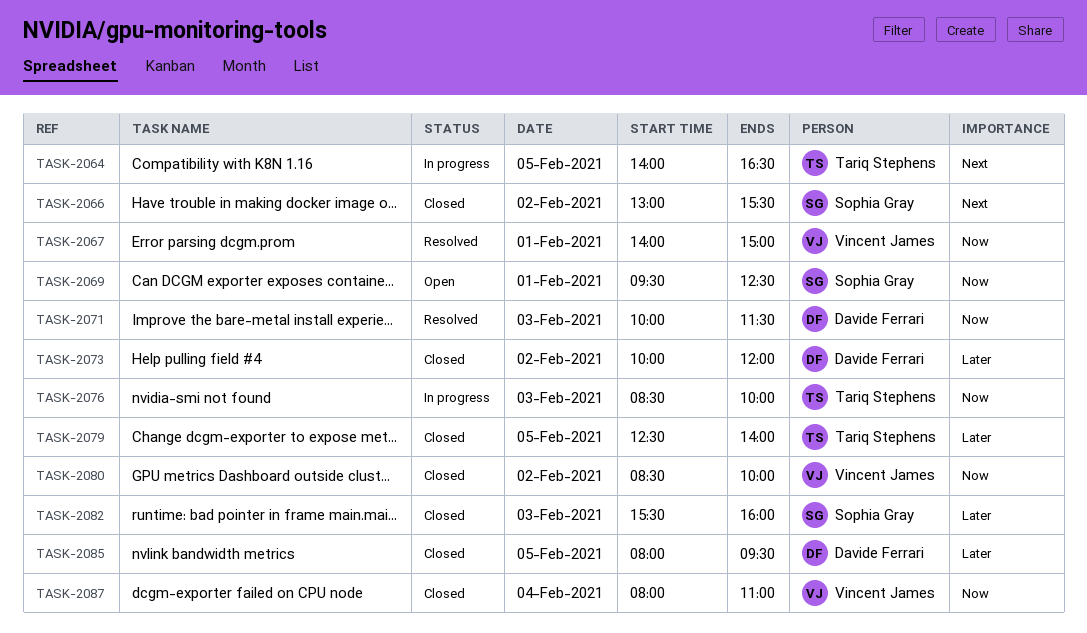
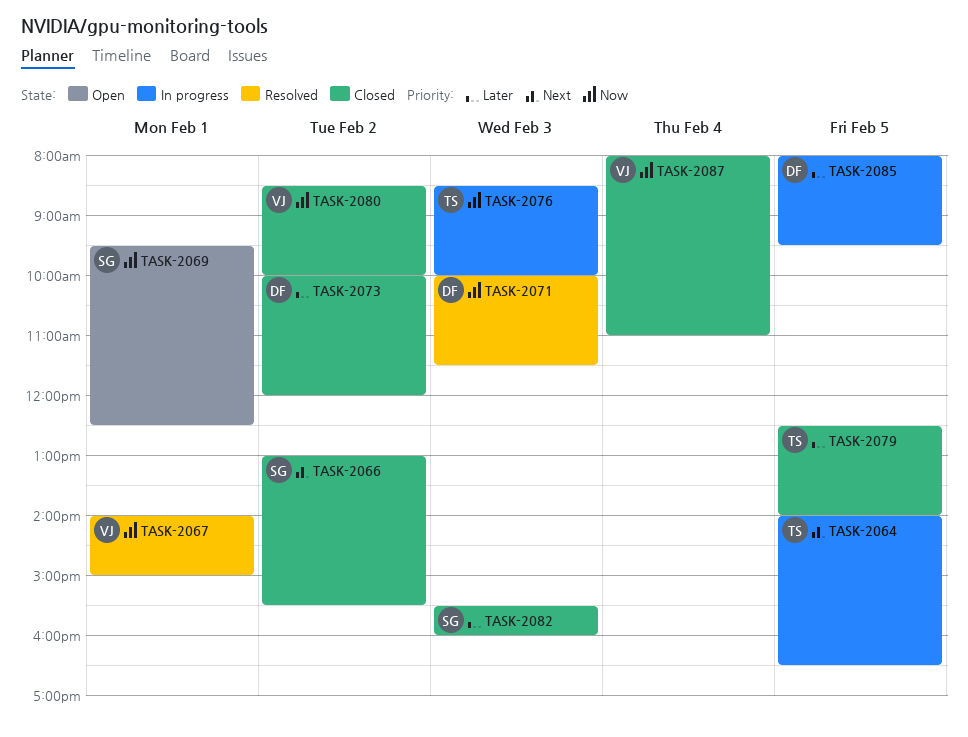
TASK-2085, status: Closed -> In progress

